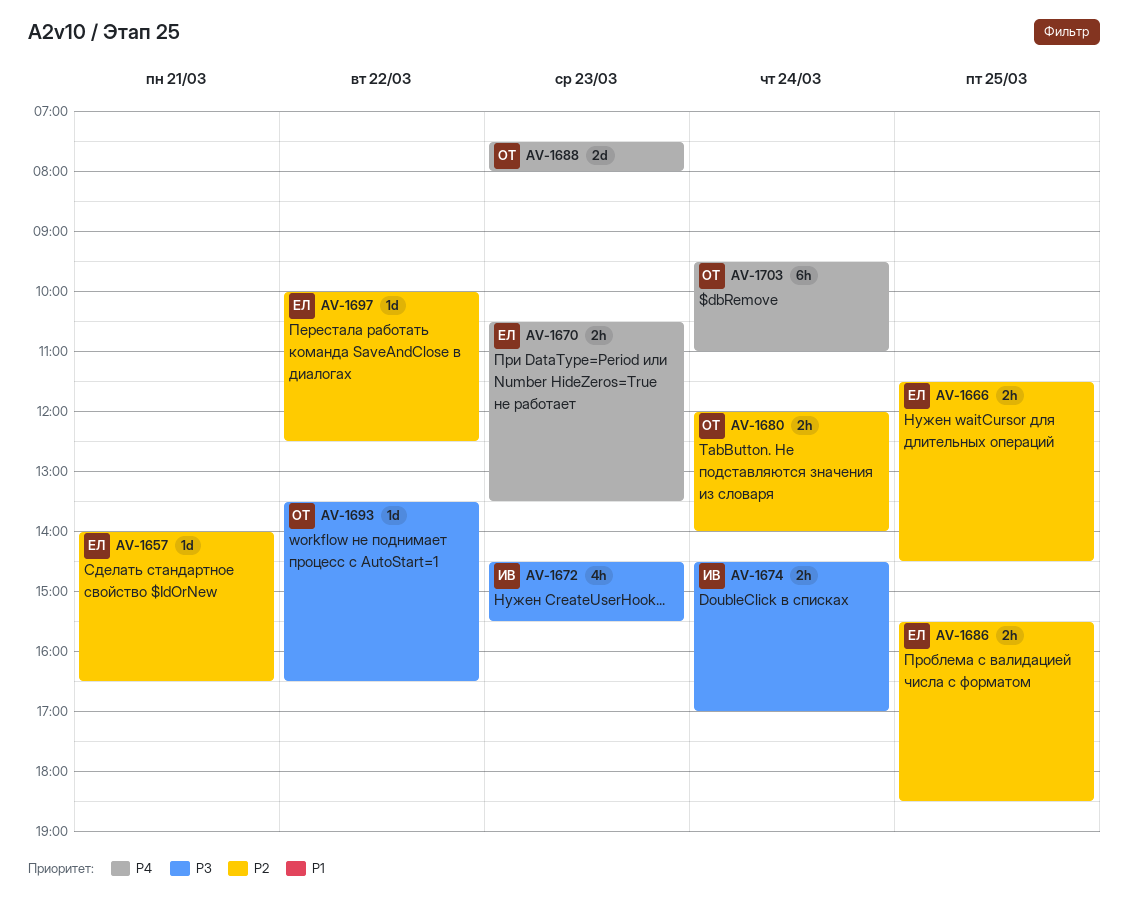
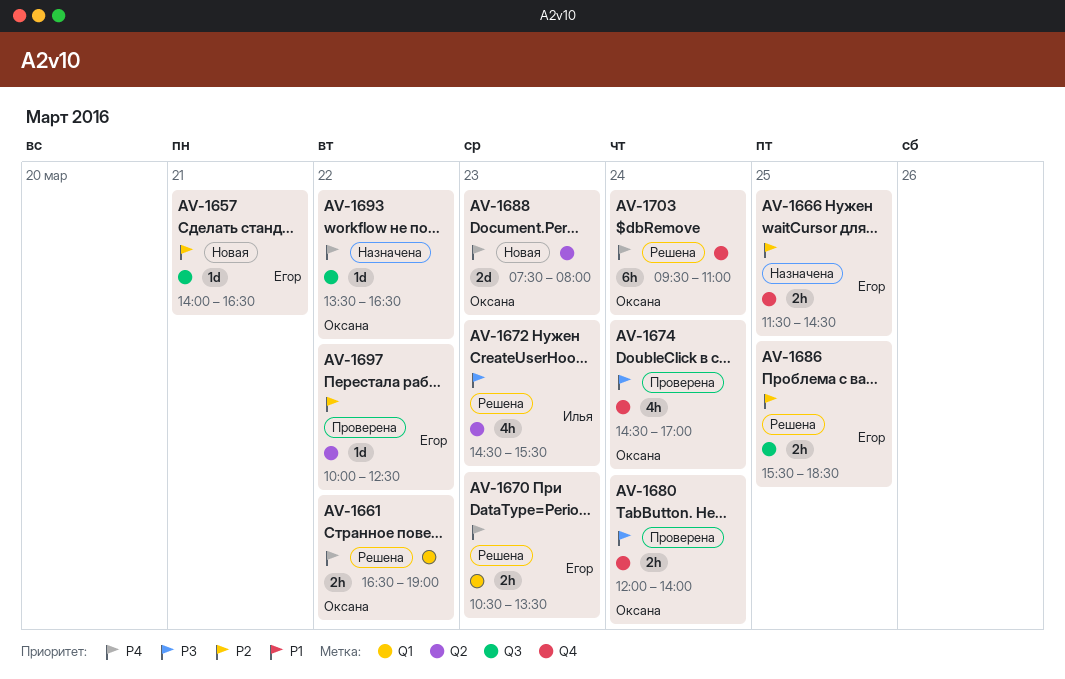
AV-1661: none -> present
AV-1674, owner: Илья -> Оксана
AV-1674, estimate: 2h -> 4h
AV-1680, priority: P2 -> P3
AV-1693, priority: P3 -> P4

